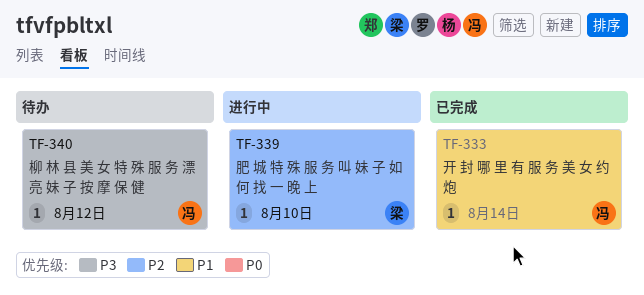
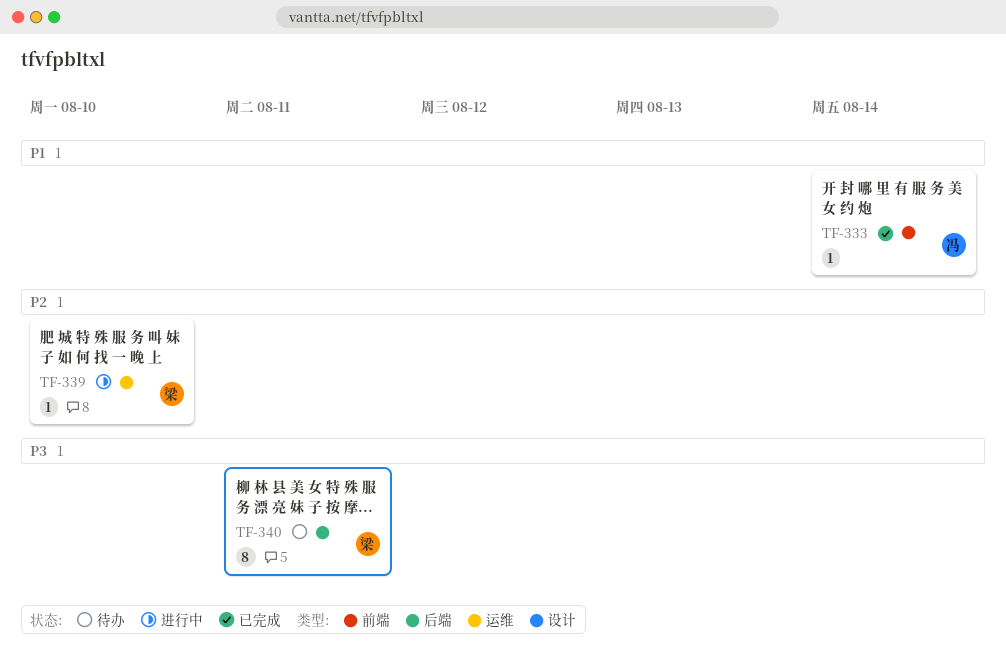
TF-340, owner: 冯 -> 梁
TF-340, estimate: 1 -> 8
TF-340, due: Aug 12 -> Aug 11

